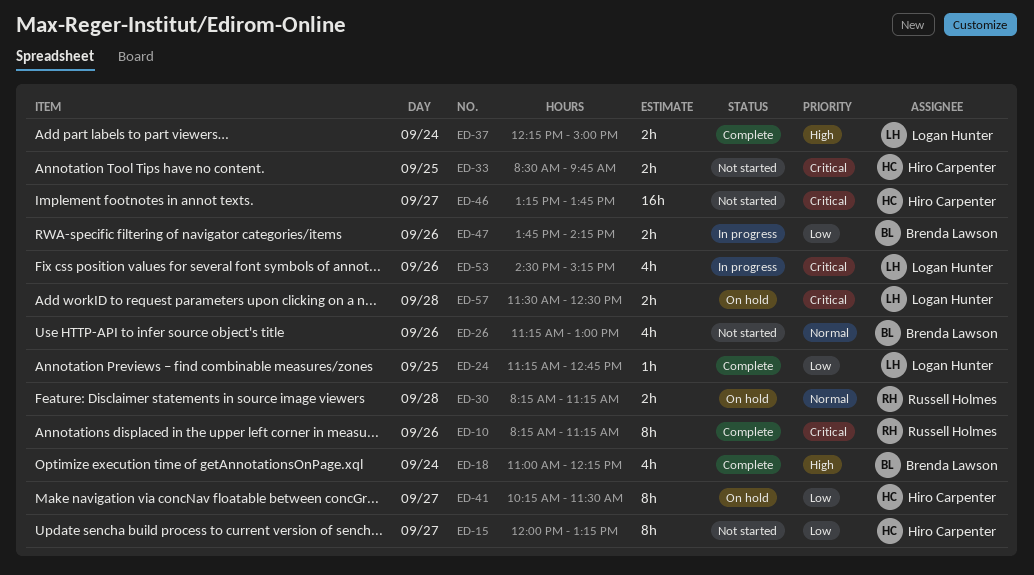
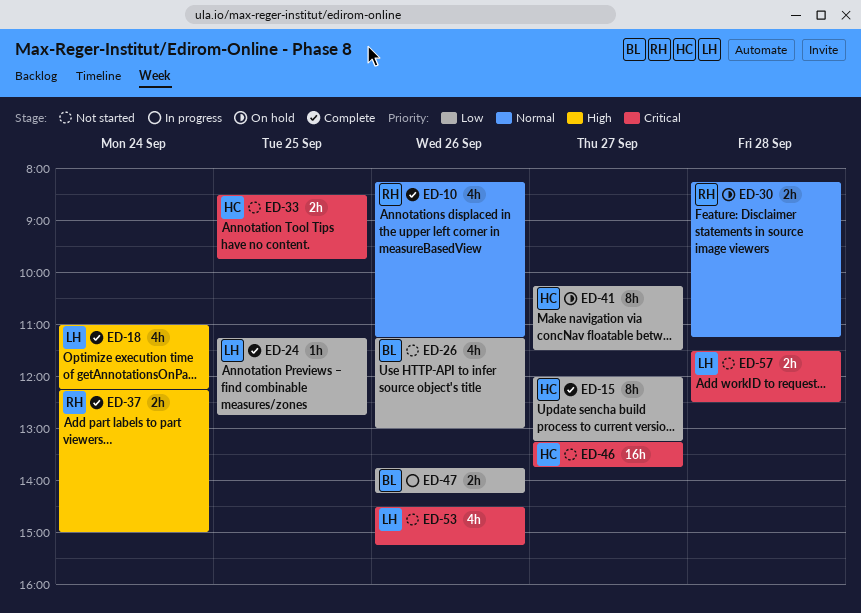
ED-10, priority: Critical -> Normal
ED-10, estimate: 8h -> 4h
ED-15, status: Not started -> Complete
ED-18, owner: Brenda Lawson -> Logan Hunter
ED-26, priority: Normal -> Low
ED-37, owner: Logan Hunter -> Russell Holmes
ED-53, status: In progress -> Not started
ED-57, status: On hold -> Not started

